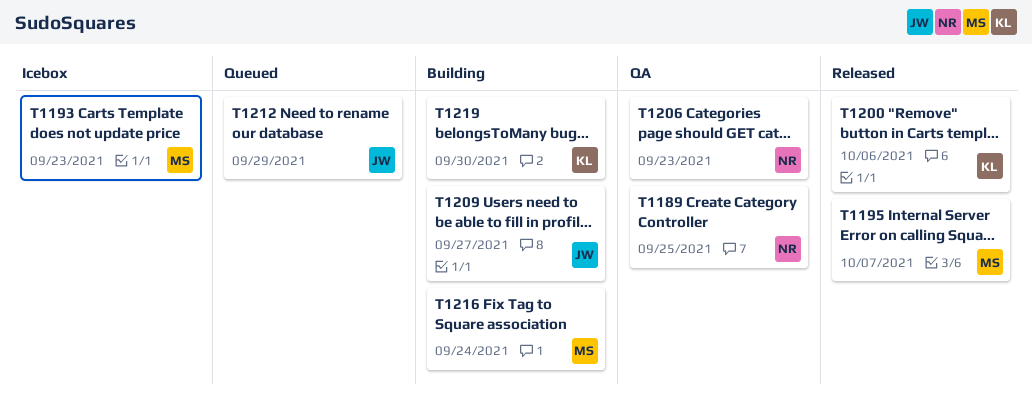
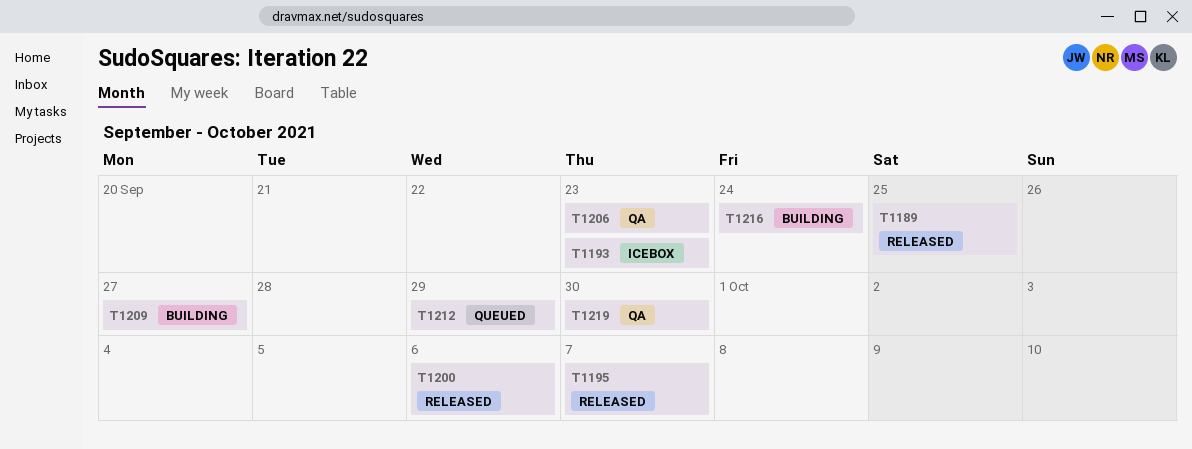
T1189, status: QA -> Released
T1219, status: Building -> QA

